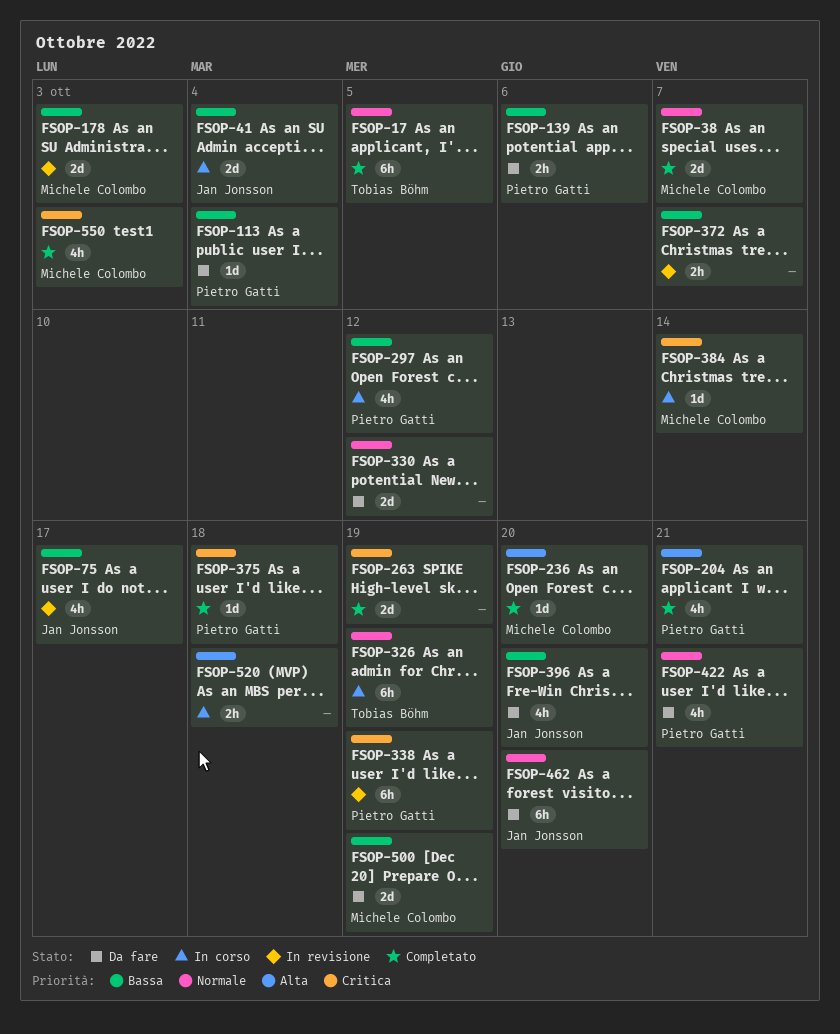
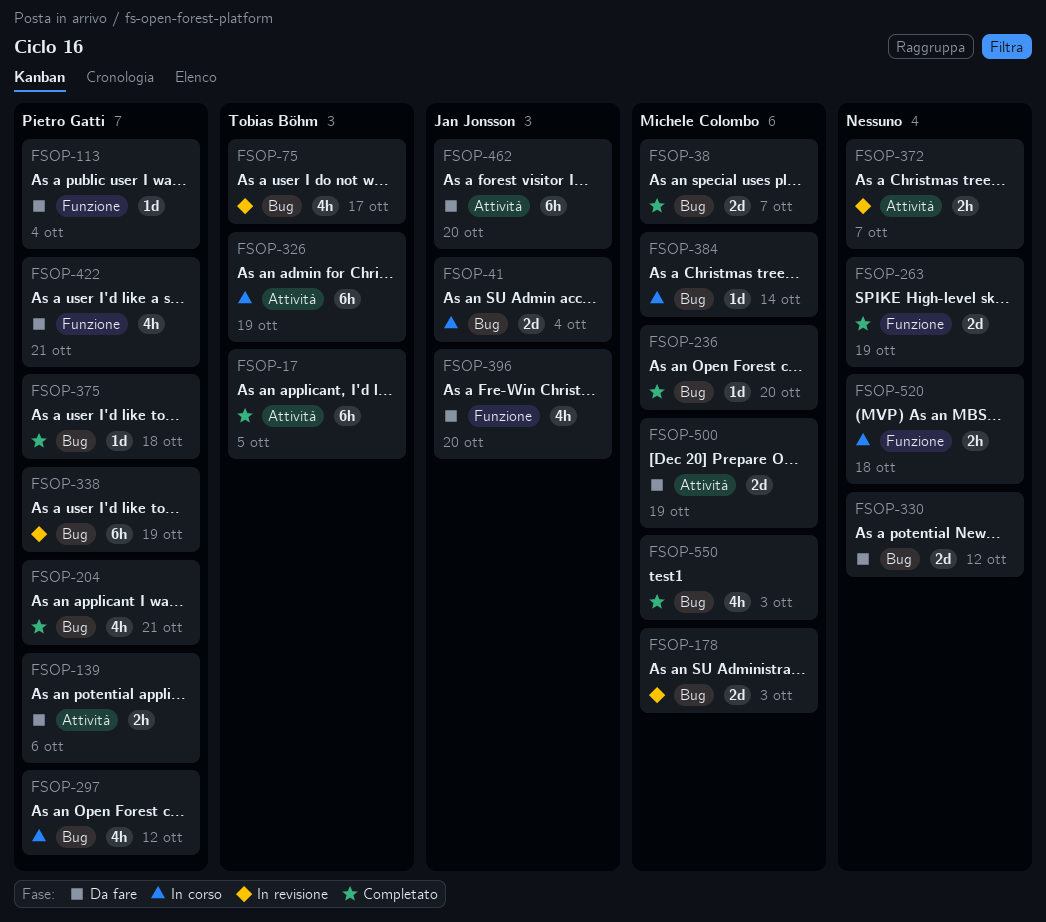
FSOP-75, owner: Jan Jonsson -> Tobias Böhm

